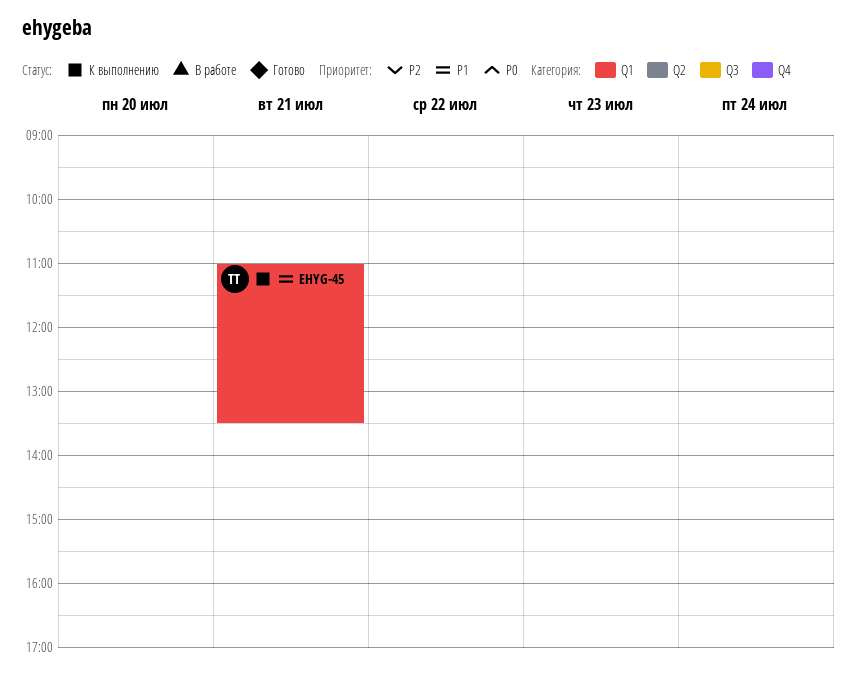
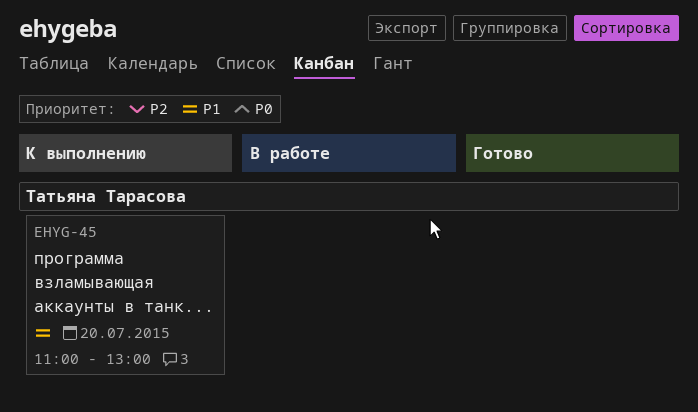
EHYG-45, day: Jul 21 -> Jul 20
EHYG-45, ends: 13:30 -> 13:00

